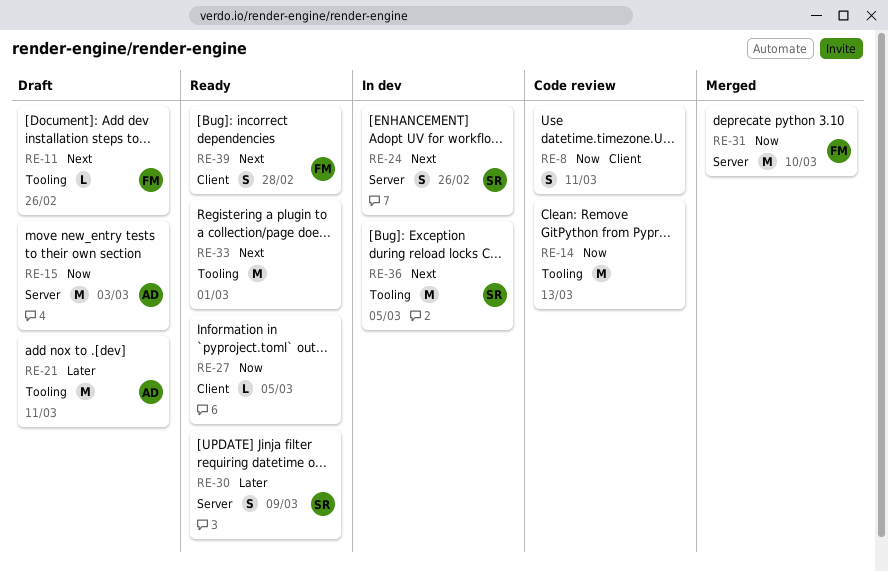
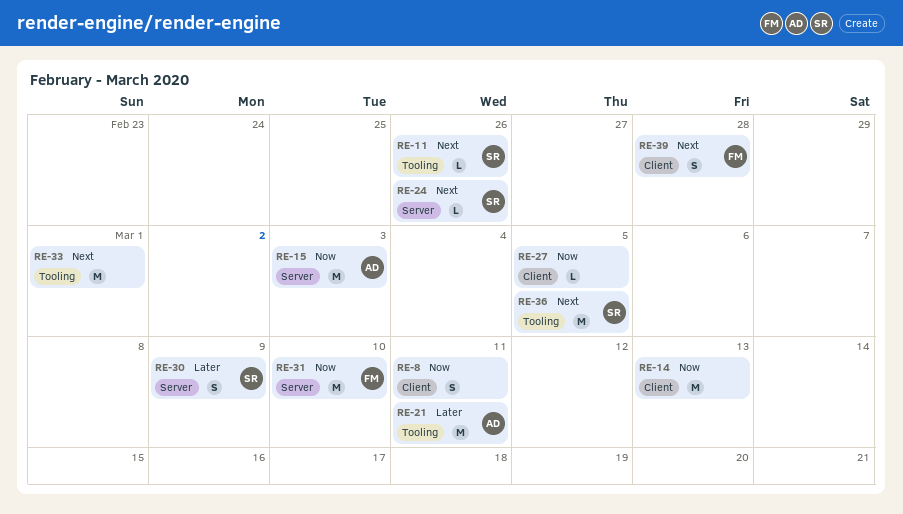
RE-11, owner: FM -> SR
RE-14, label: Tooling -> Client
RE-24, estimate: S -> L

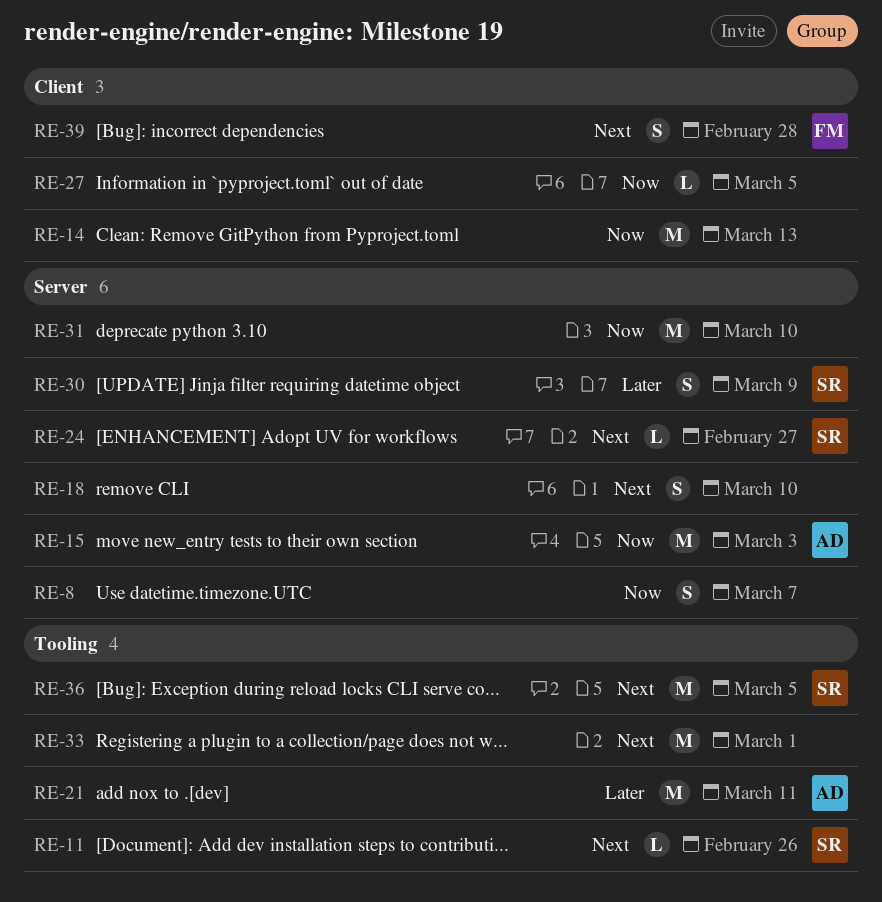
RE-8, label: Client -> Server
RE-8, due: Mar 11 -> Mar 7
RE-18: none -> present
RE-24, due: Feb 26 -> Feb 27
RE-31, owner: FM -> none

